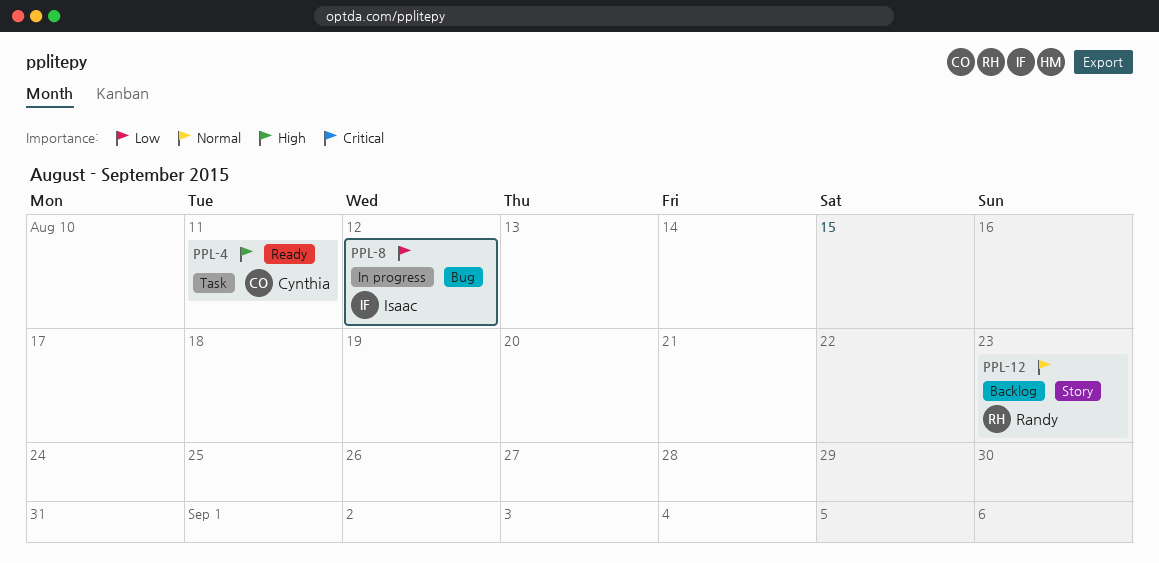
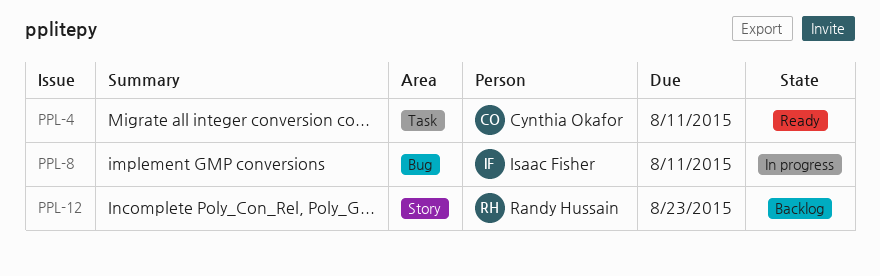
PPL-8, due: Aug 12 -> Aug 11

